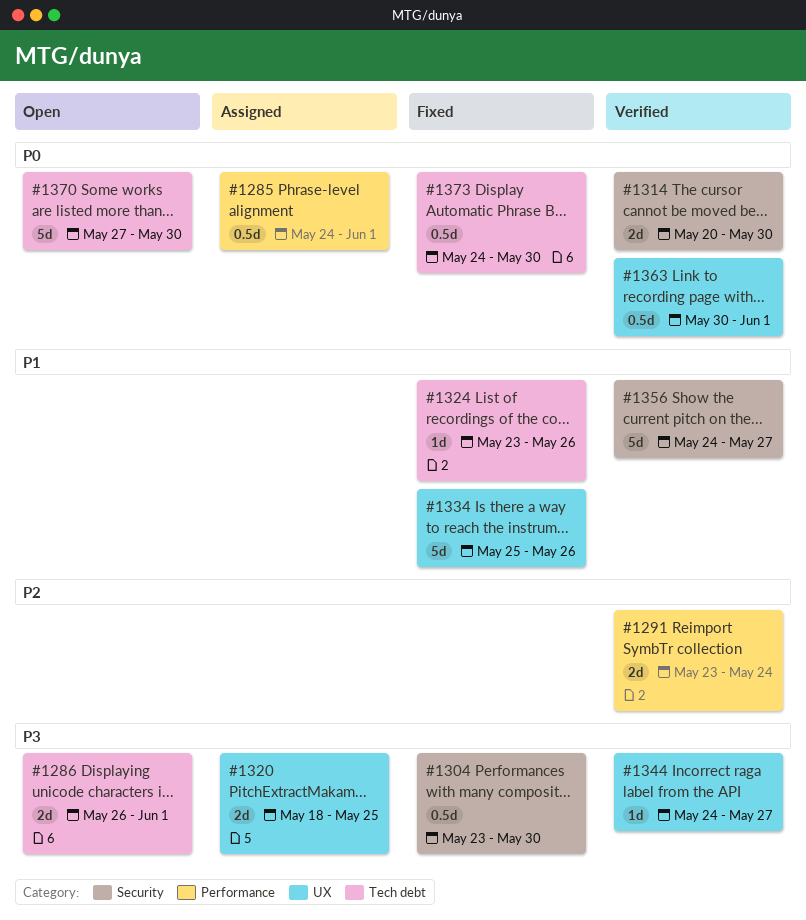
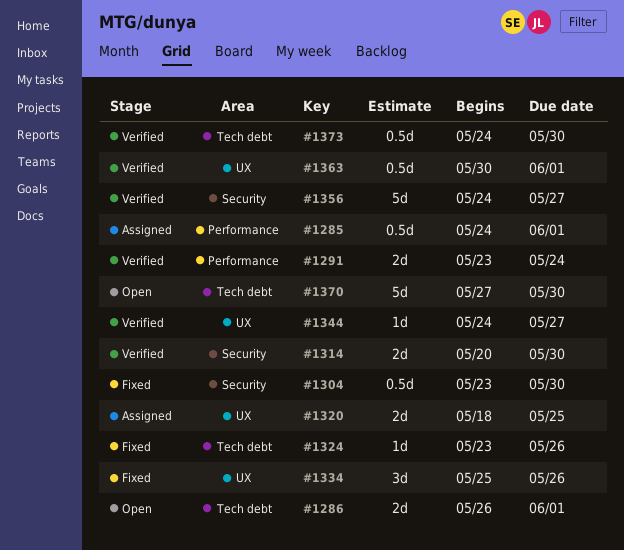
#1334, estimate: 5d -> 3d
#1373, status: Fixed -> Verified

